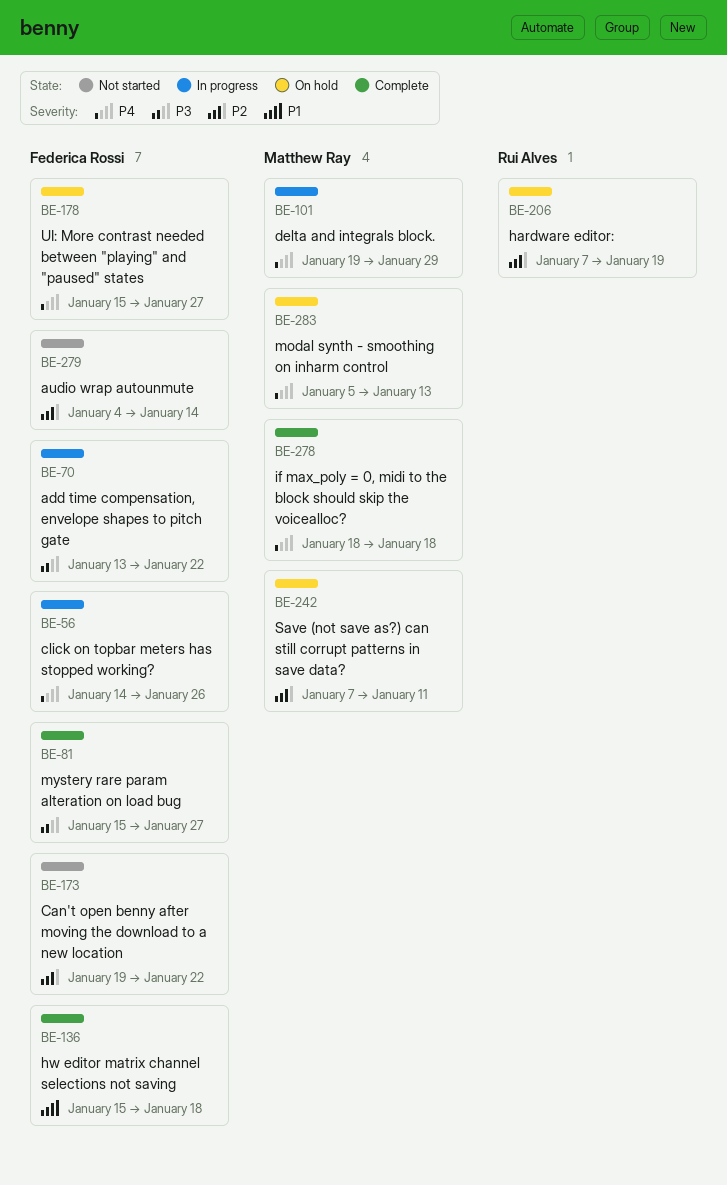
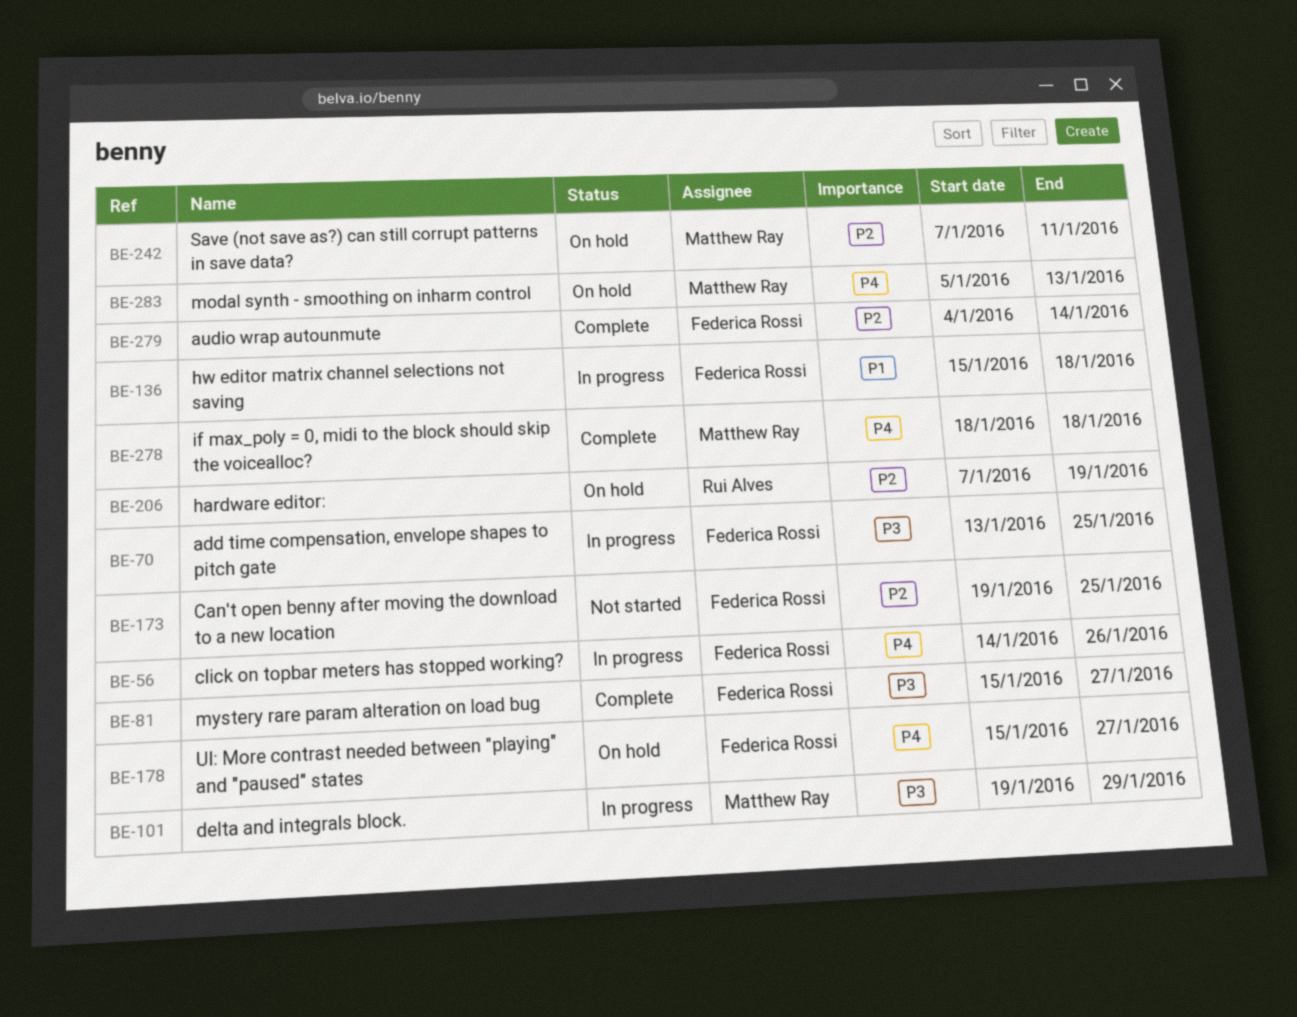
BE-70, due: Jan 22 -> Jan 25
BE-101, priority: P4 -> P3
BE-136, status: Complete -> In progress
BE-173, due: Jan 22 -> Jan 25
BE-279, status: Not started -> Complete

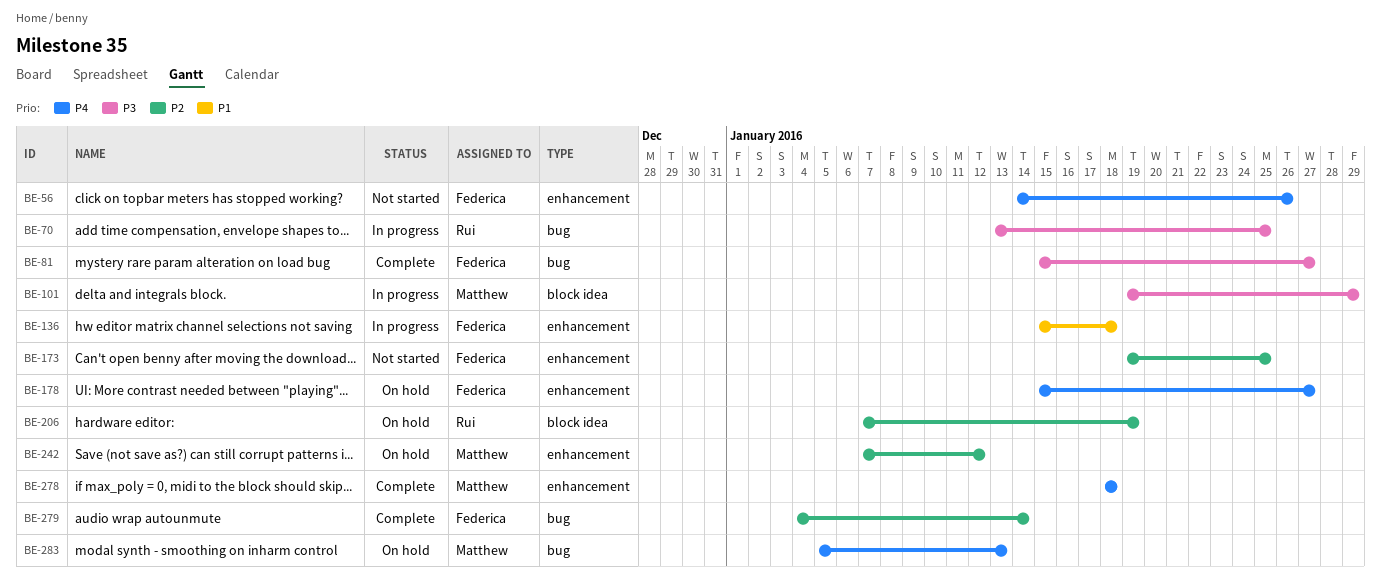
BE-56, status: In progress -> Not started
BE-70, owner: Federica Rossi -> Rui Alves
BE-242, due: Jan 11 -> Jan 12

